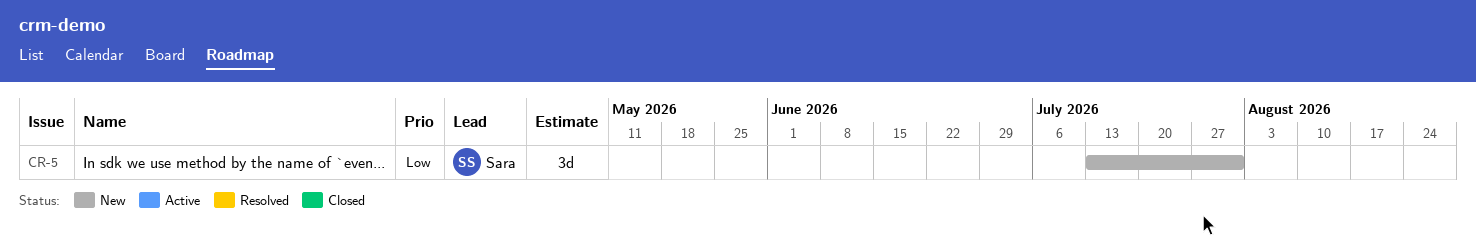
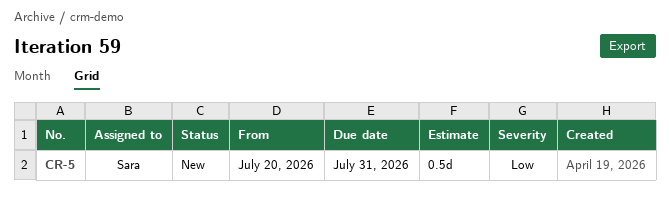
CR-5, estimate: 3d -> 0.5d
CR-5, start: Jul 13 -> Jul 20

